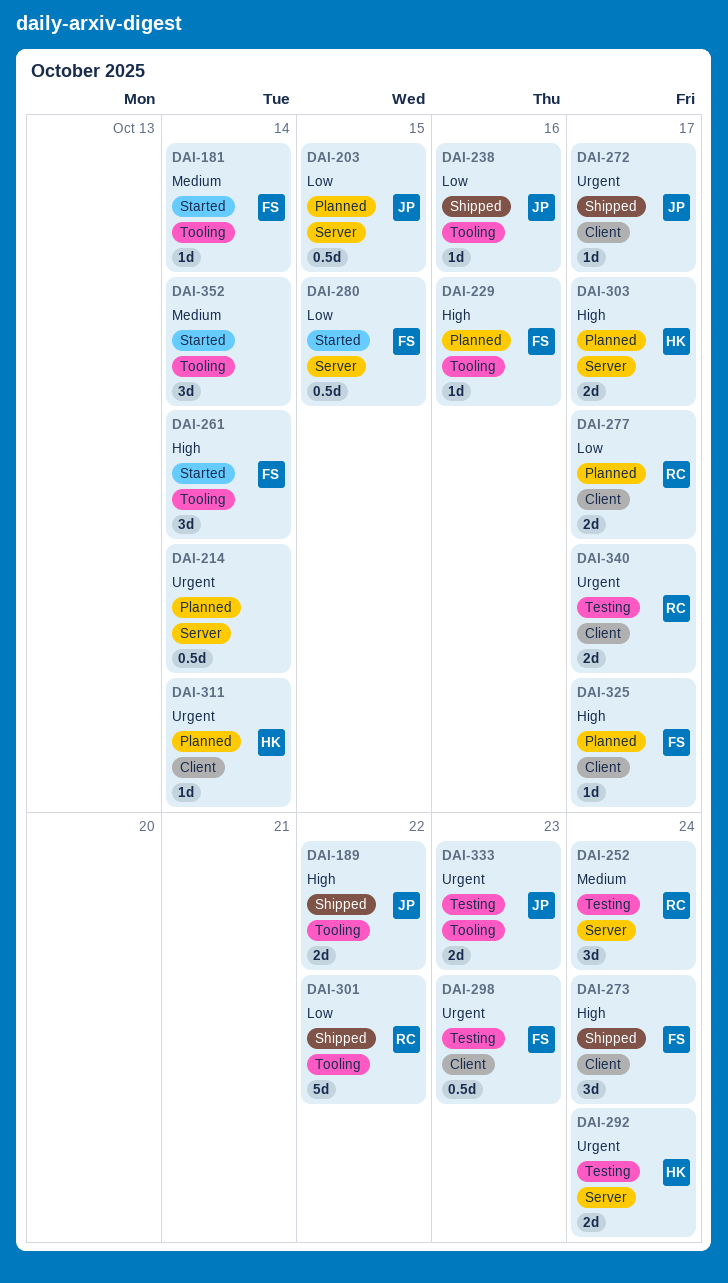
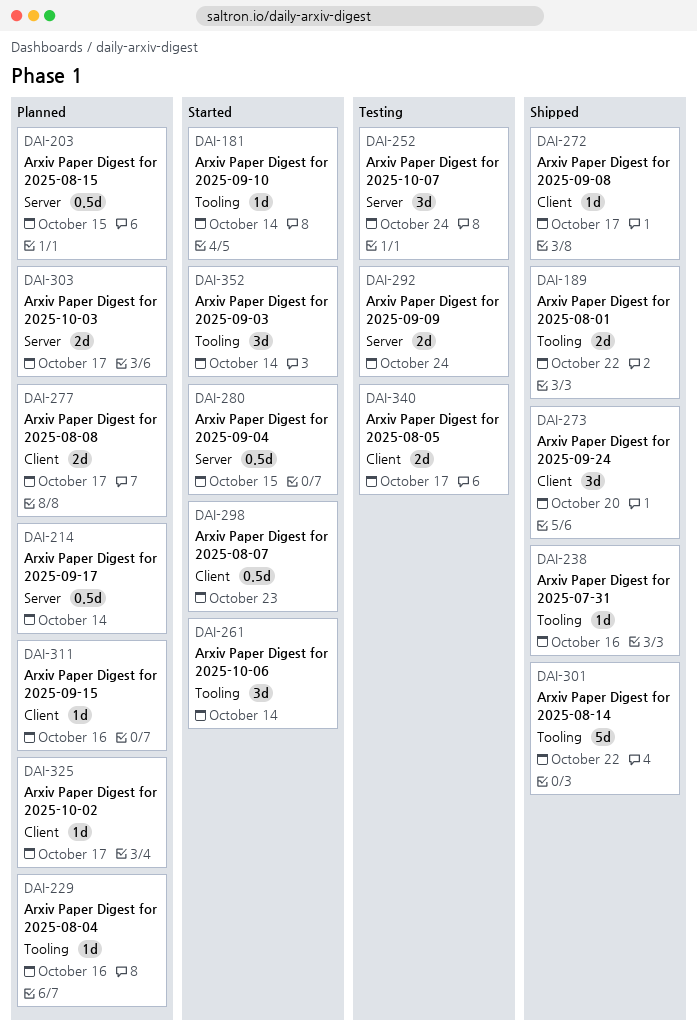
DAI-273, due: Oct 24 -> Oct 20
DAI-298, status: Testing -> Started
DAI-311, due: Oct 14 -> Oct 16
DAI-333: present -> none

